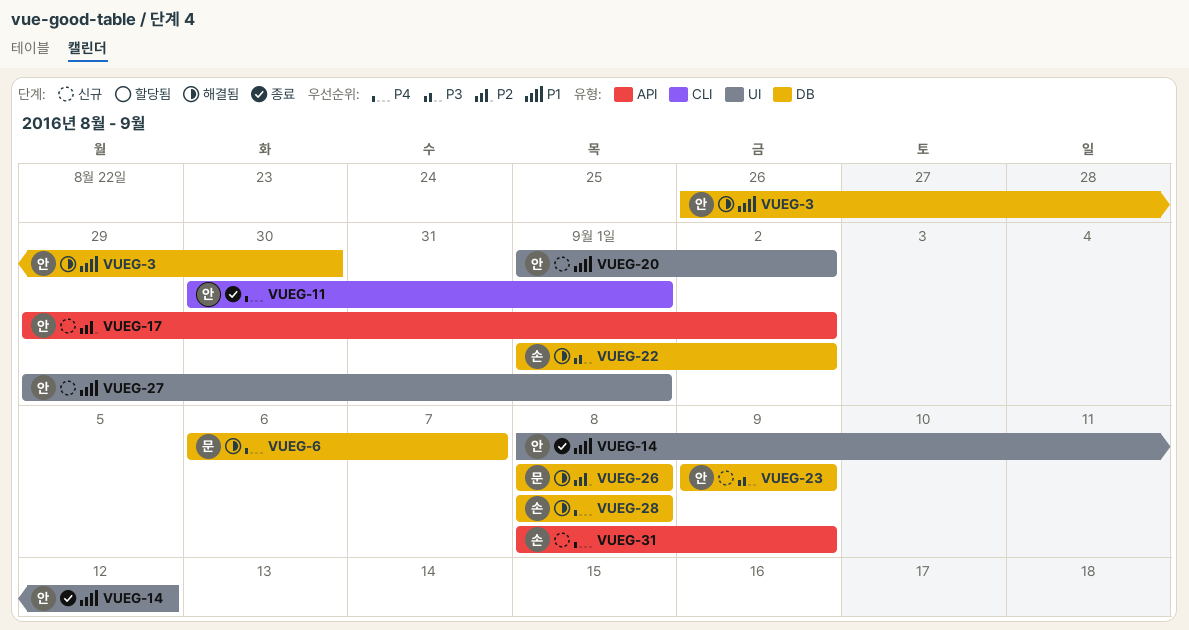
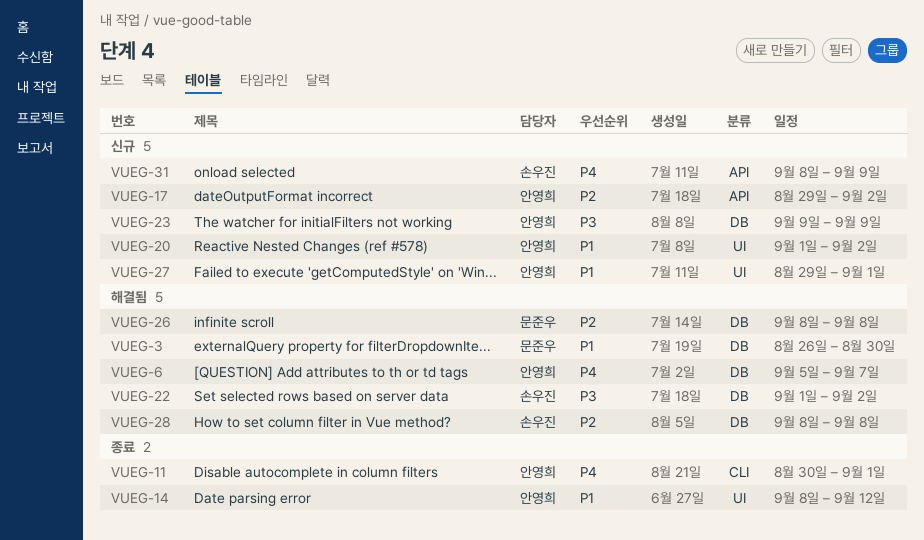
VUEG-3, owner: 안영희 -> 문준우
VUEG-6, owner: 문준우 -> 안영희
VUEG-6, start: Sep 6 -> Sep 5
VUEG-28, priority: P4 -> P2

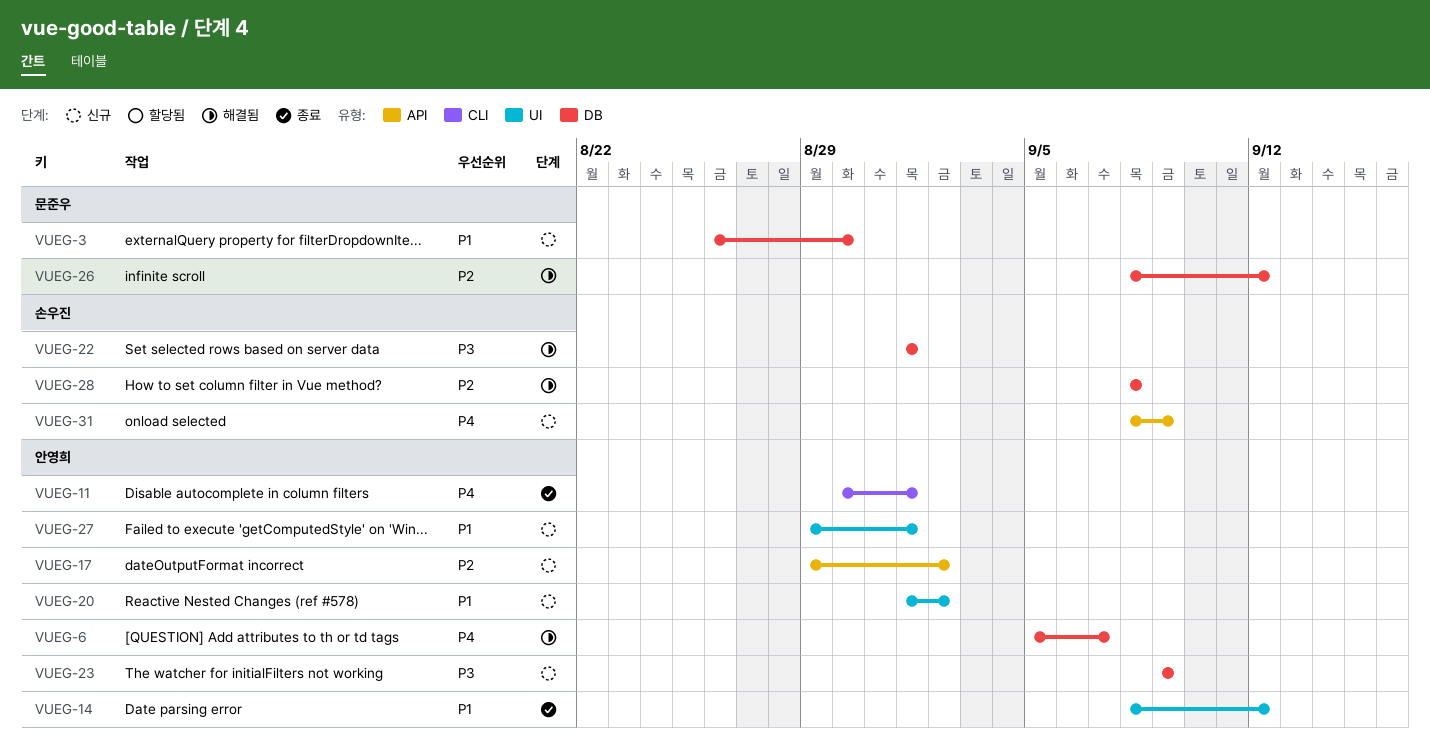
VUEG-3, status: 해결됨 -> 신규
VUEG-22, due: Sep 2 -> Sep 1
VUEG-26, due: Sep 8 -> Sep 12

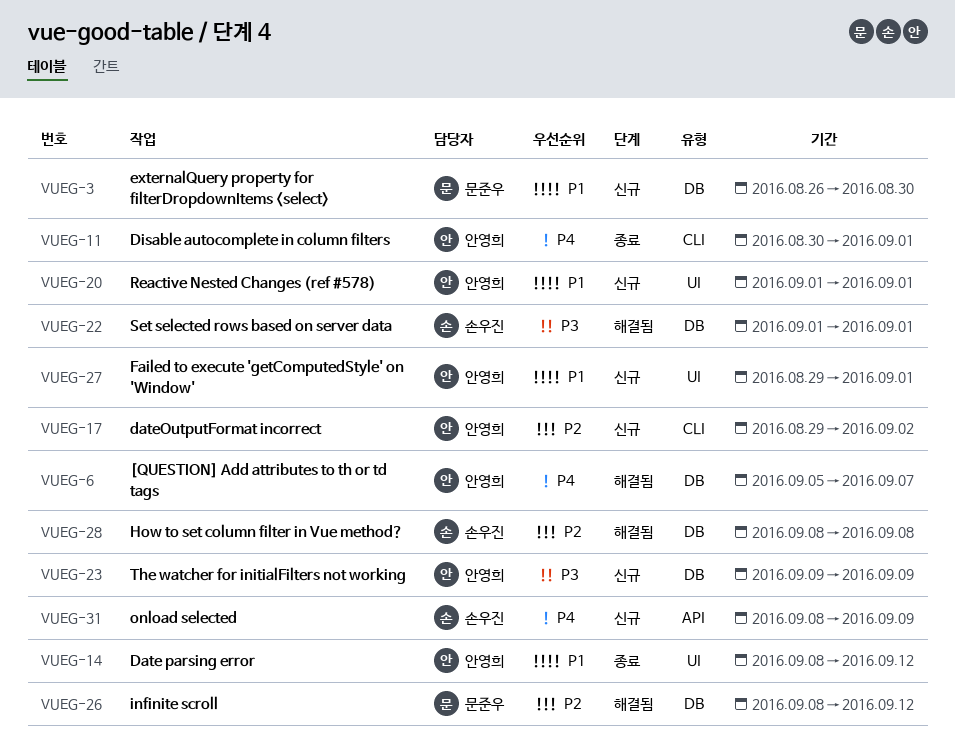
VUEG-17, label: API -> CLI
VUEG-20, due: Sep 2 -> Sep 1

